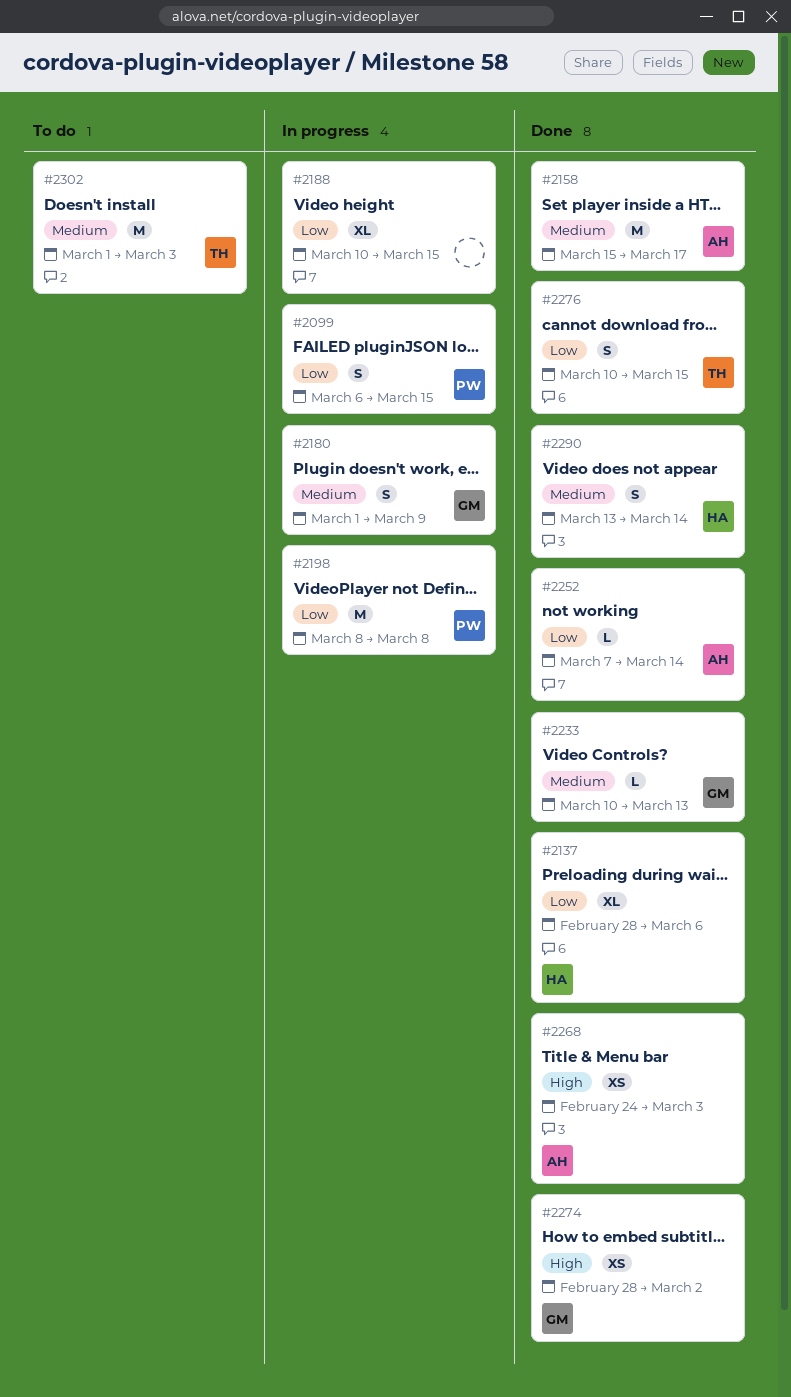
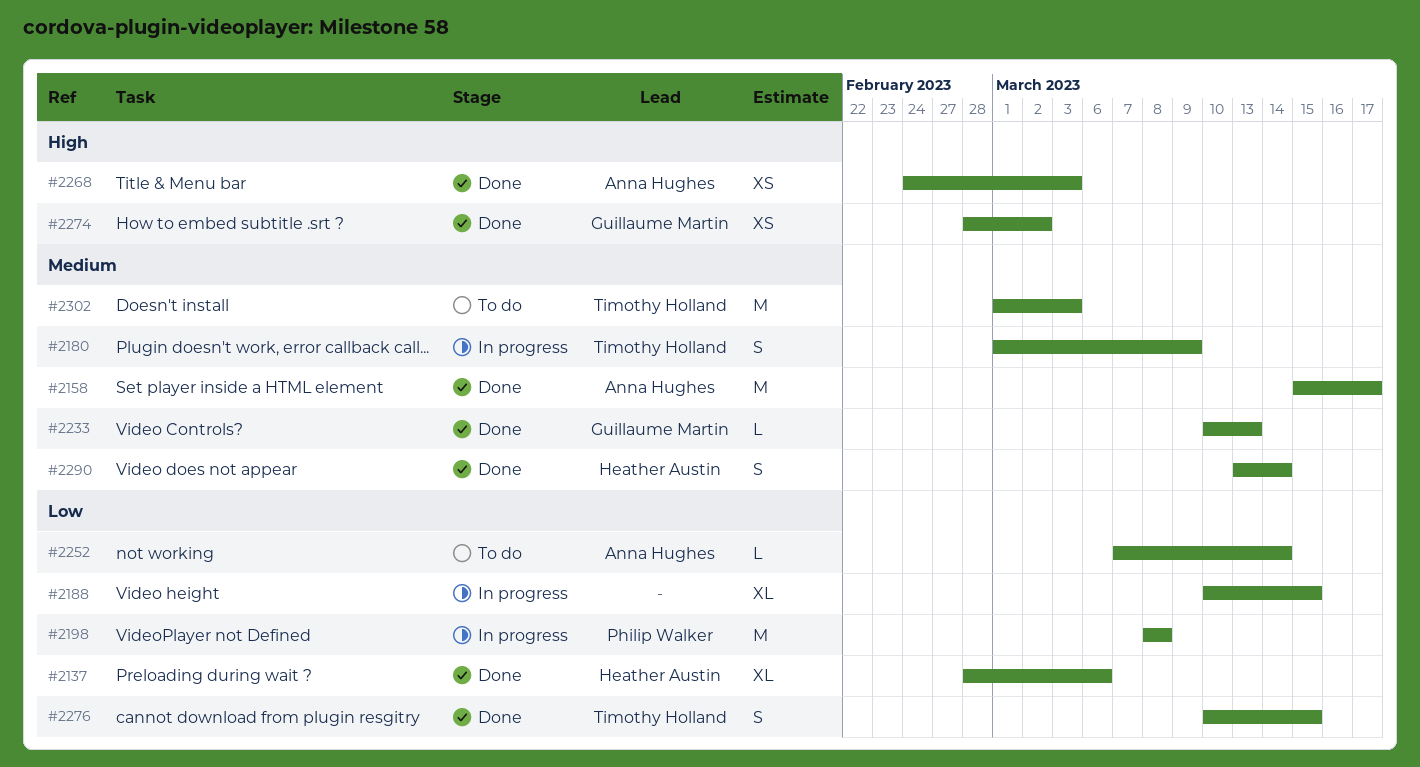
#2099: present -> none
#2180, owner: Guillaume Martin -> Timothy Holland
#2252, status: Done -> To do

